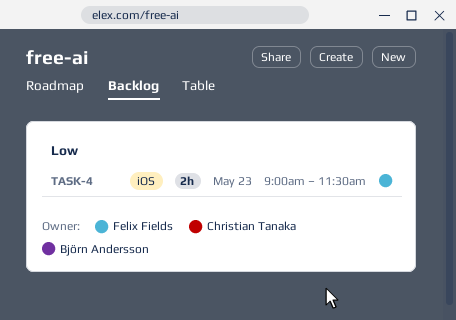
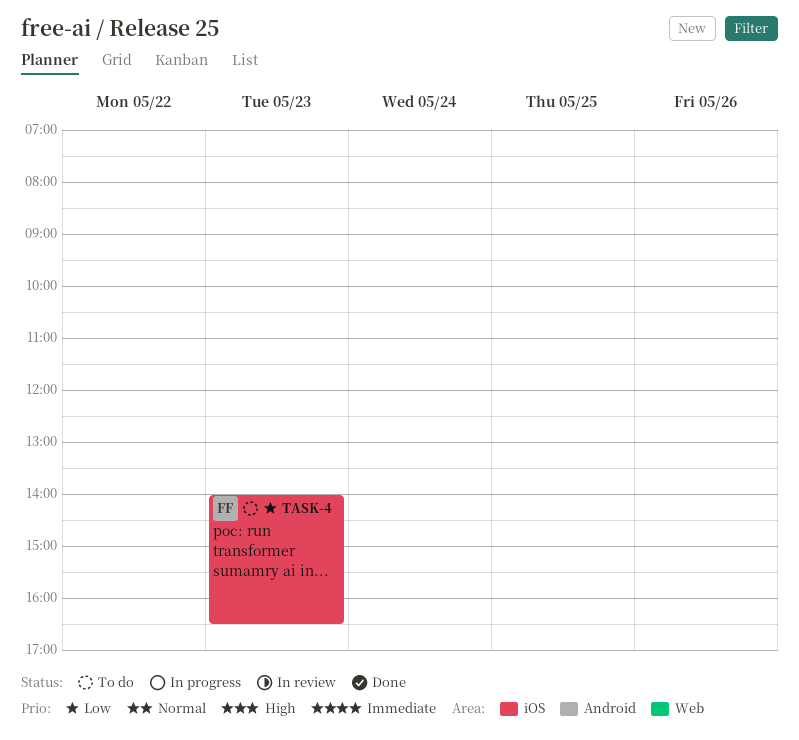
TASK-4, begins: 09:00 -> 14:00
TASK-4, ends: 11:30 -> 16:30

